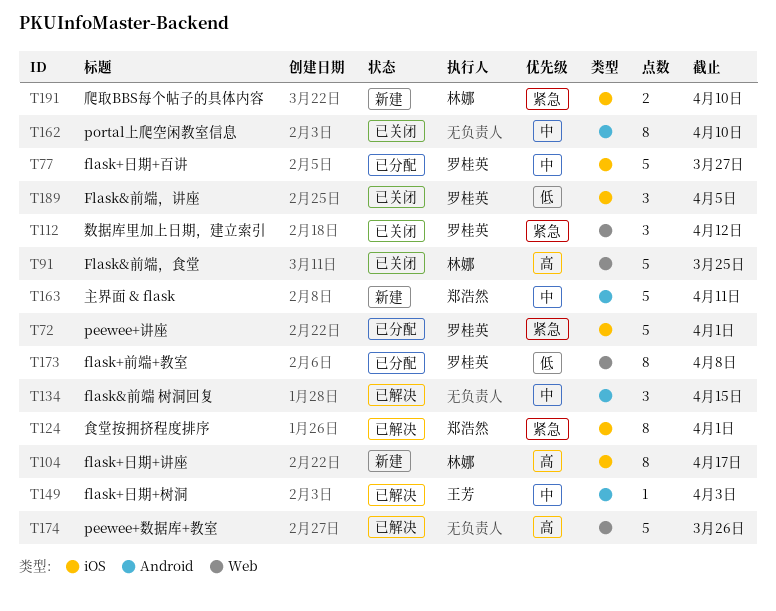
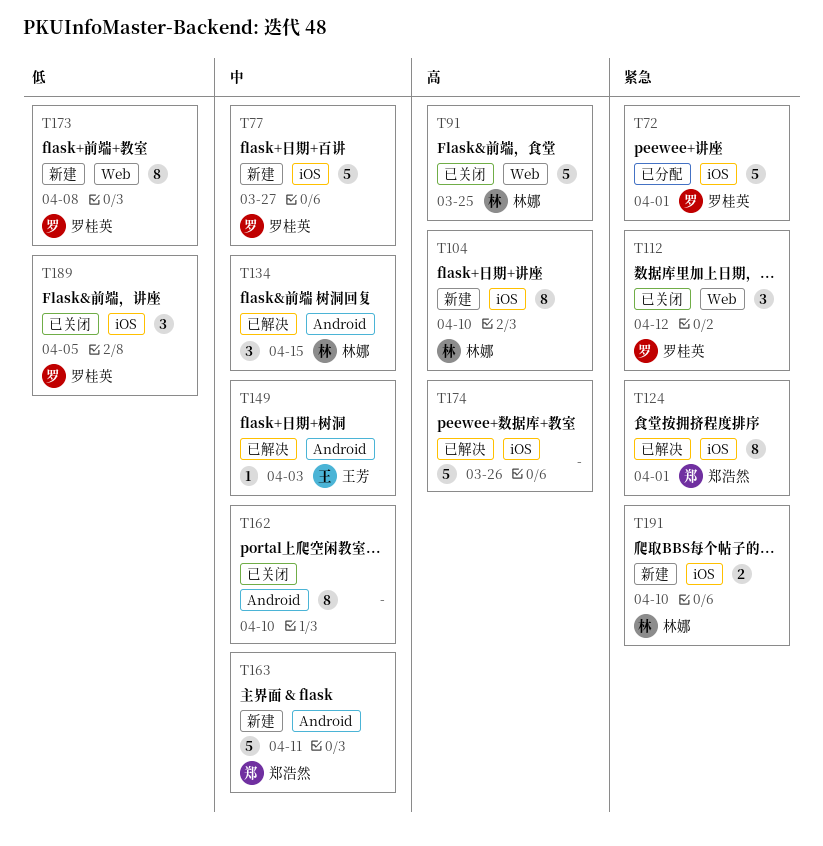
T77, status: 已分配 -> 新建
T104, due: Apr 17 -> Apr 10
T134, owner: none -> 林娜
T173, status: 已分配 -> 新建
T174, label: Web -> iOS

